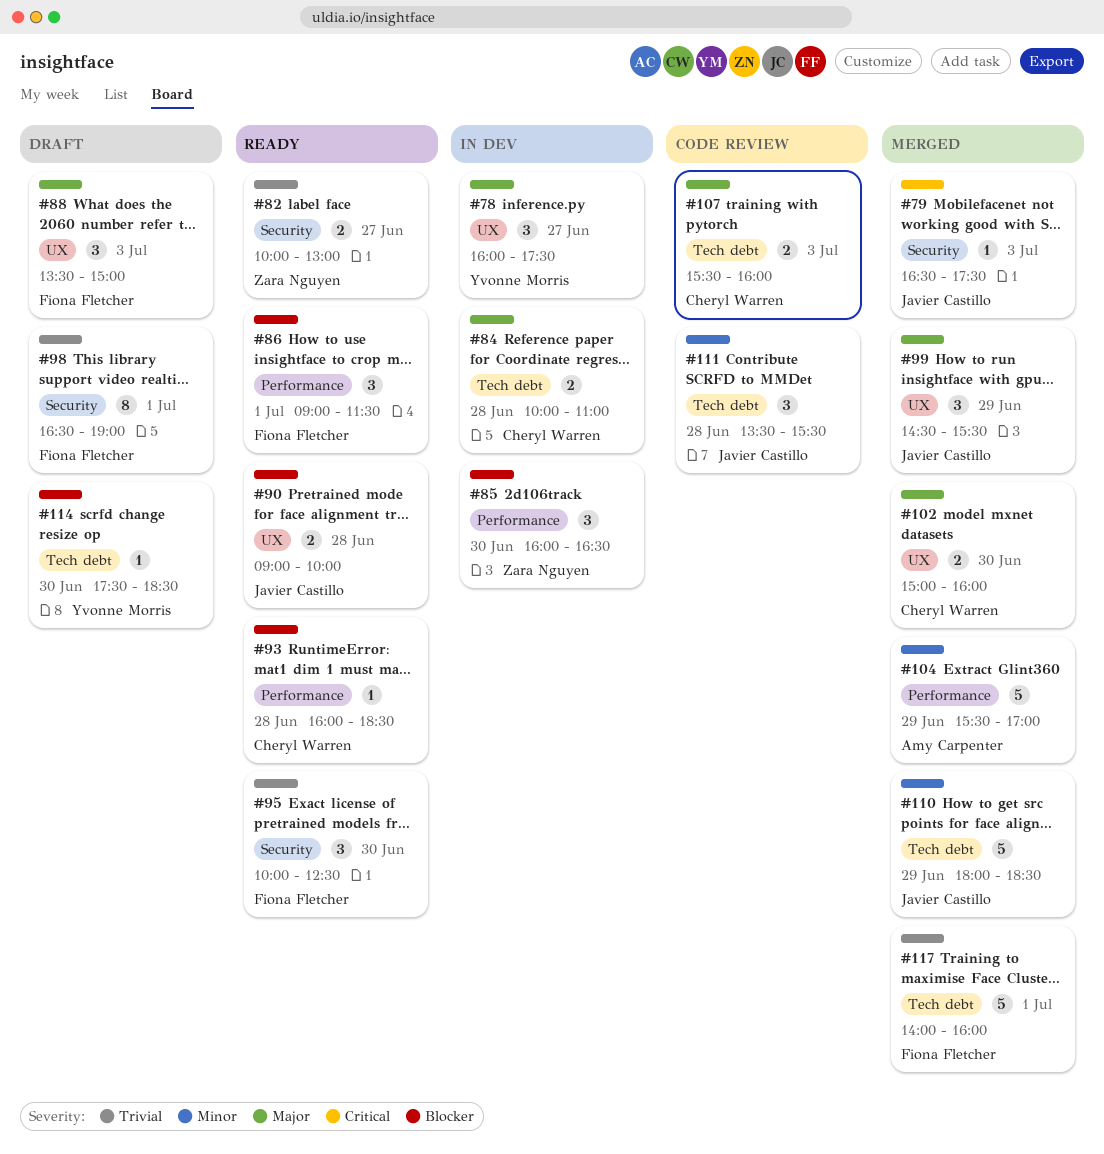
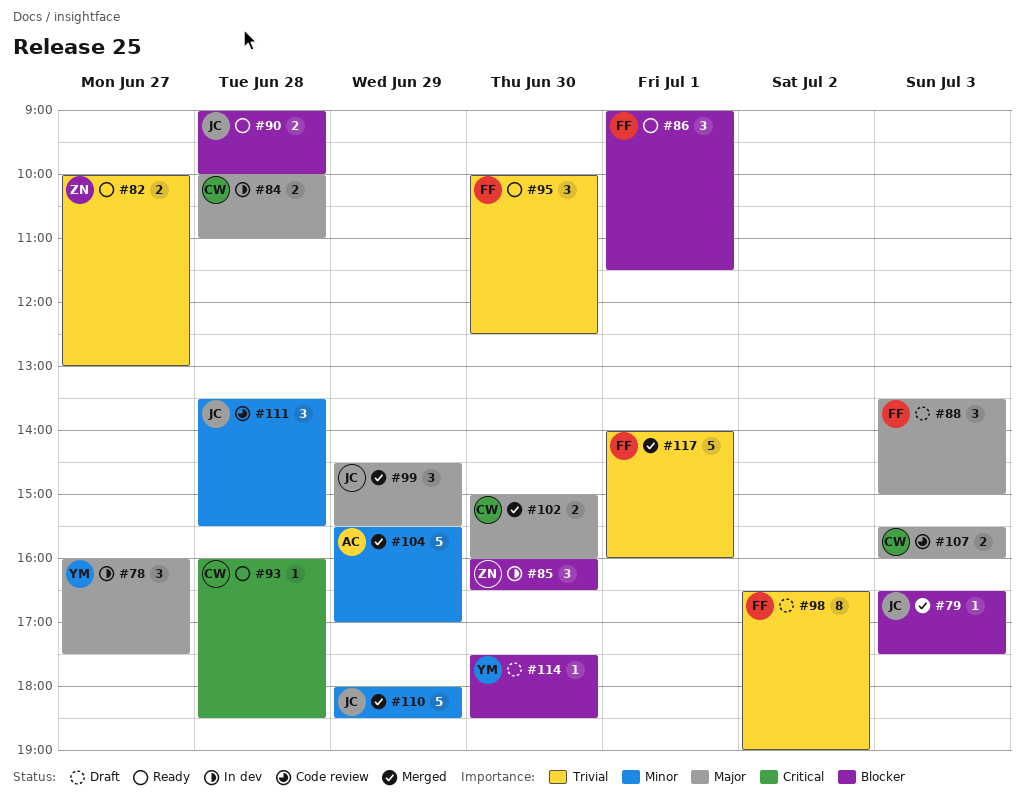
#79, priority: Critical -> Blocker
#93, priority: Blocker -> Critical
#98, day: Jul 1 -> Jul 2

